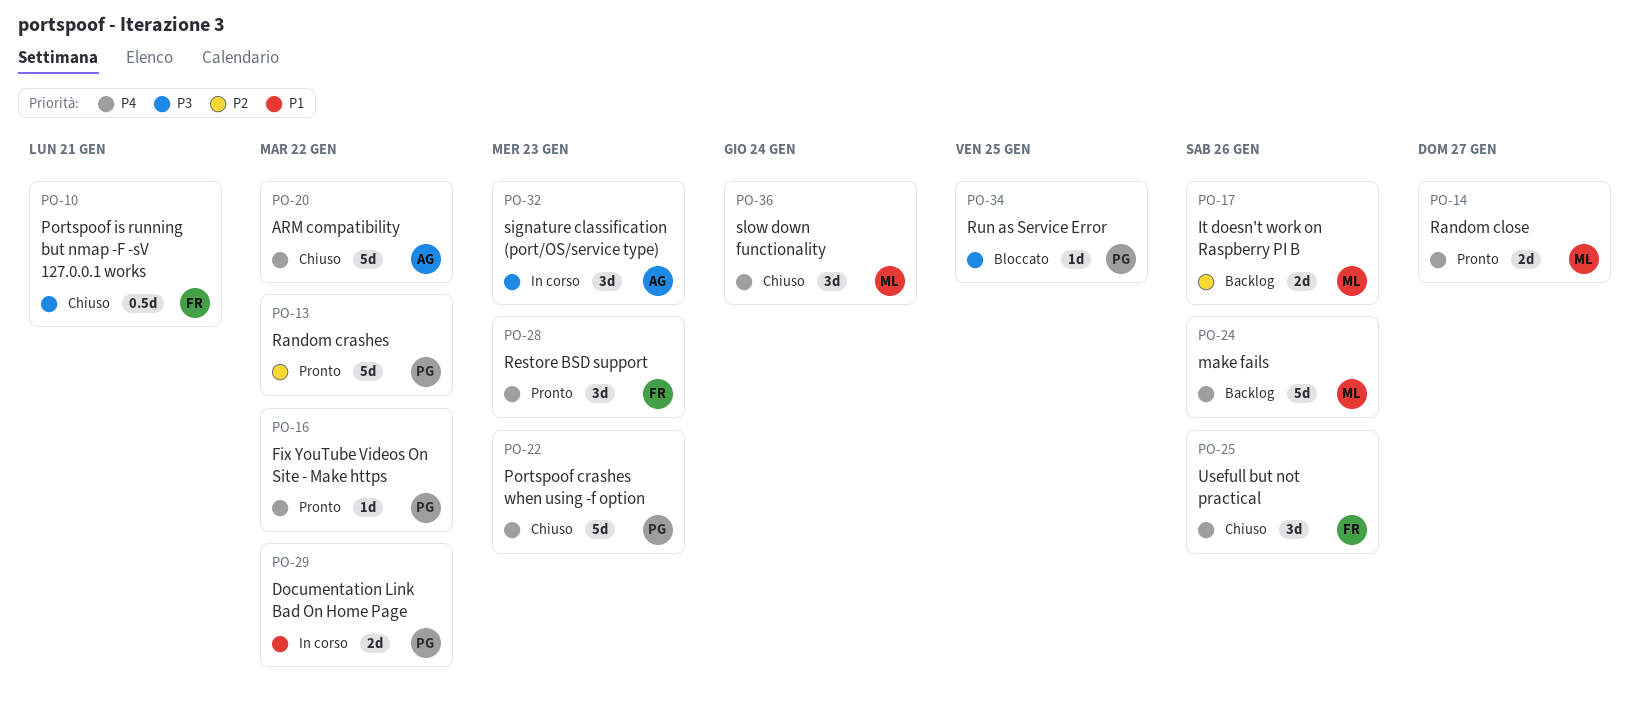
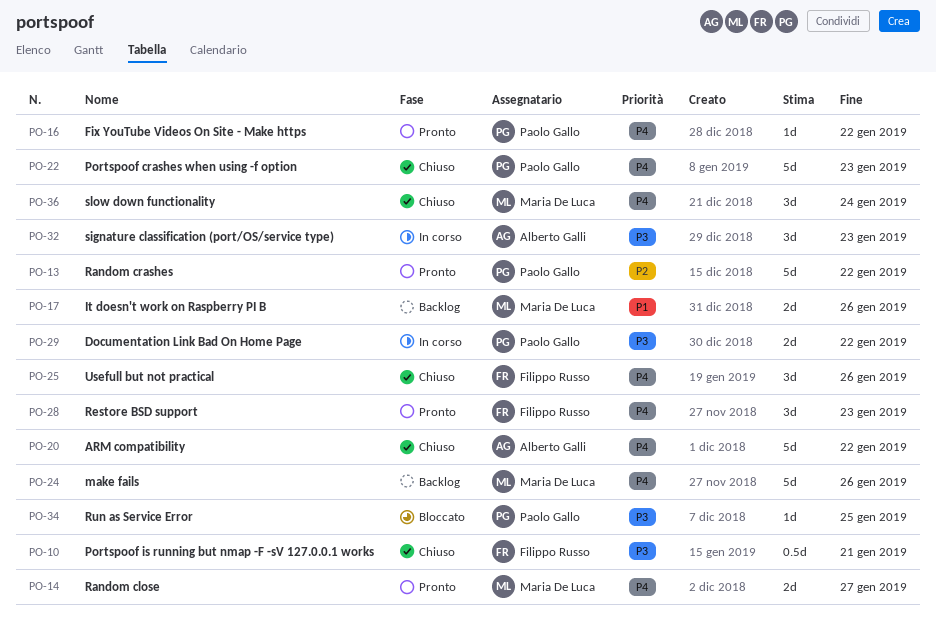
PO-17, priority: P2 -> P1
PO-29, priority: P1 -> P3

